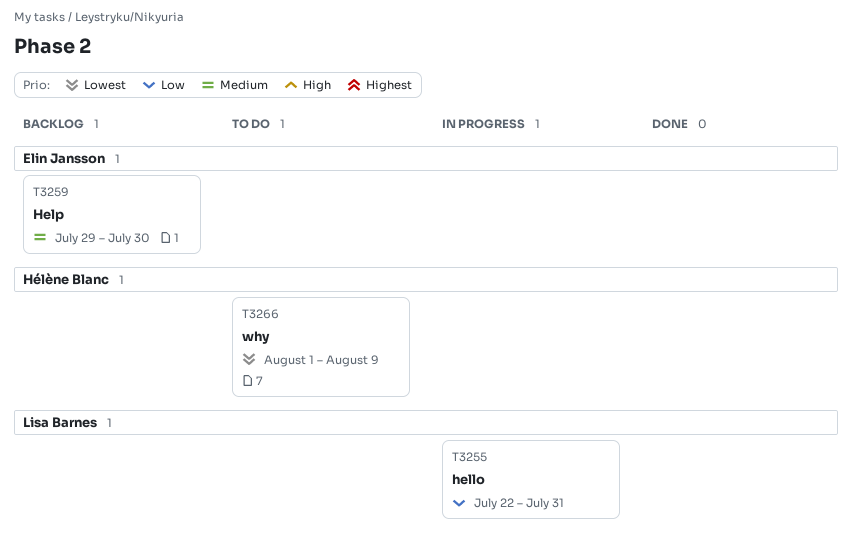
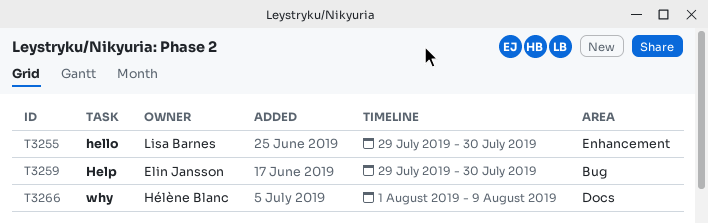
T3255, start: Jul 22 -> Jul 29
T3255, due: Jul 31 -> Jul 30

